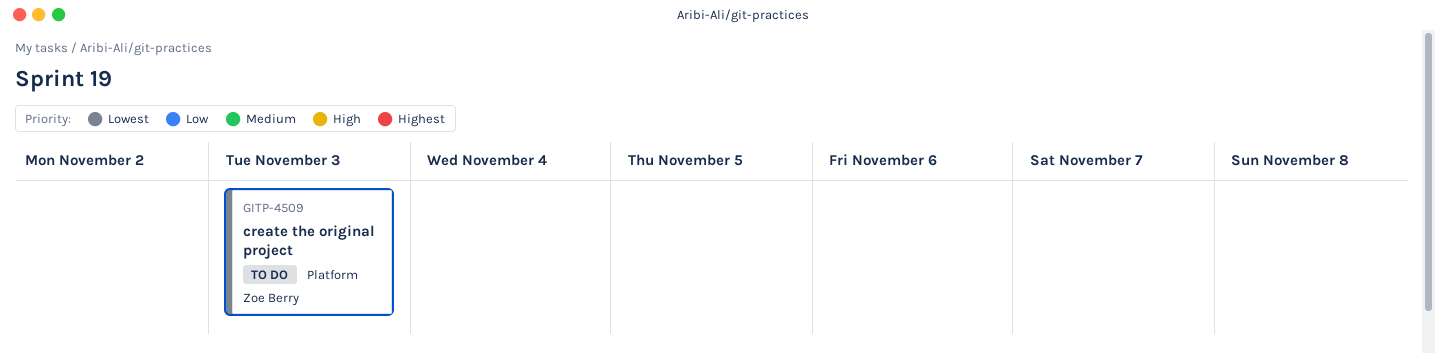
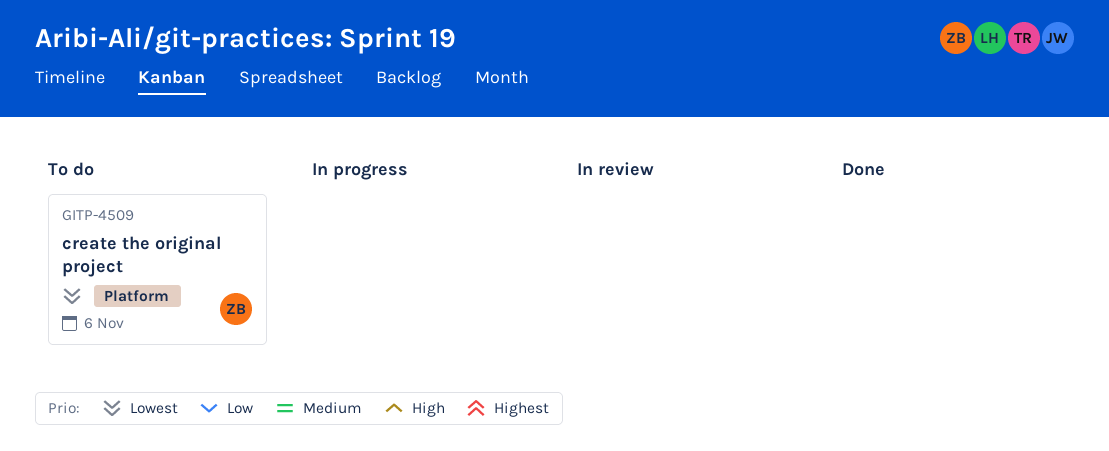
GITP-4509, due: Nov 3 -> Nov 6

